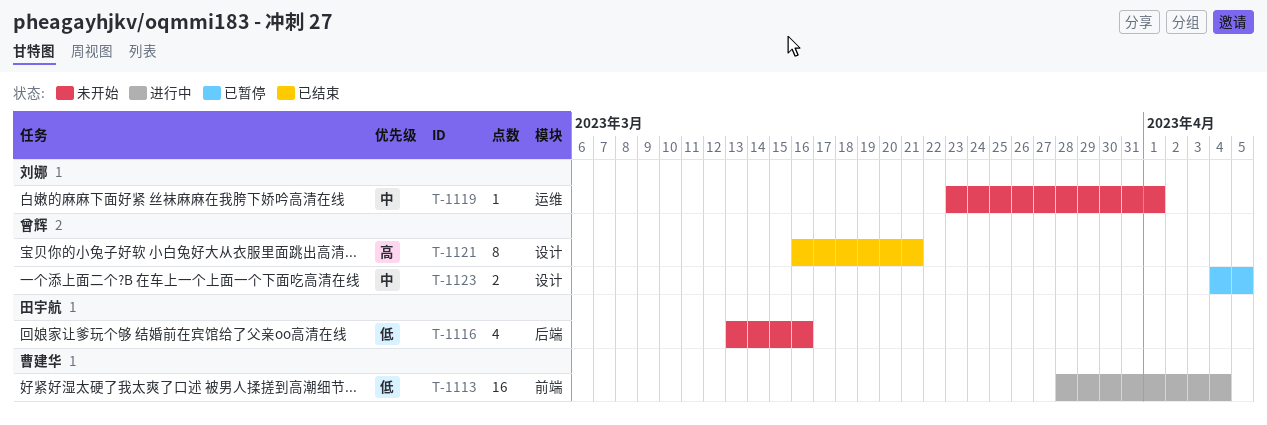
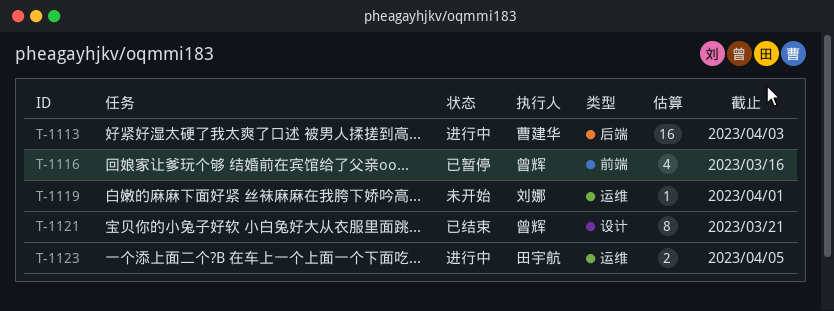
T-1113, label: 前端 -> 后端
T-1113, due: Apr 4 -> Apr 3
T-1116, status: 未开始 -> 已暂停
T-1116, owner: 田宇航 -> 曾辉
T-1116, label: 后端 -> 前端
T-1123, status: 已暂停 -> 进行中
T-1123, owner: 曾辉 -> 田宇航
T-1123, label: 设计 -> 运维

